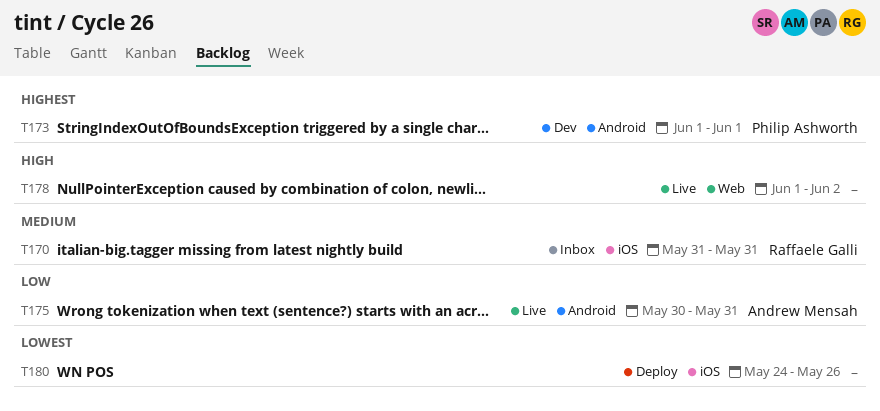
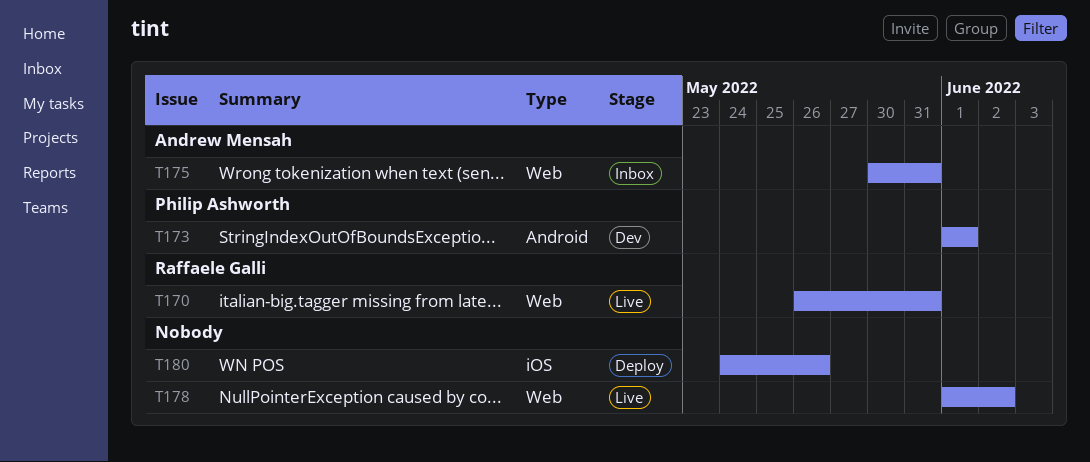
T170, status: Inbox -> Live
T170, label: iOS -> Web
T170, start: May 31 -> May 26
T175, status: Live -> Inbox
T175, label: Android -> Web

